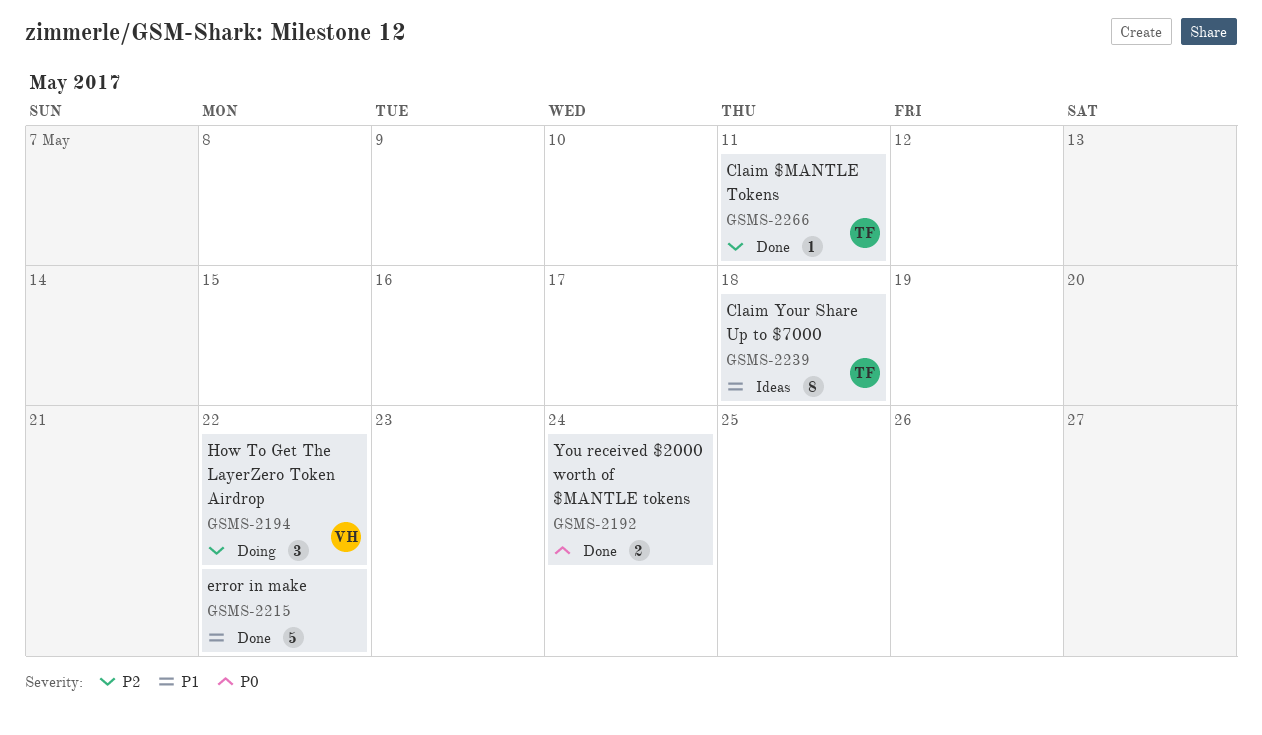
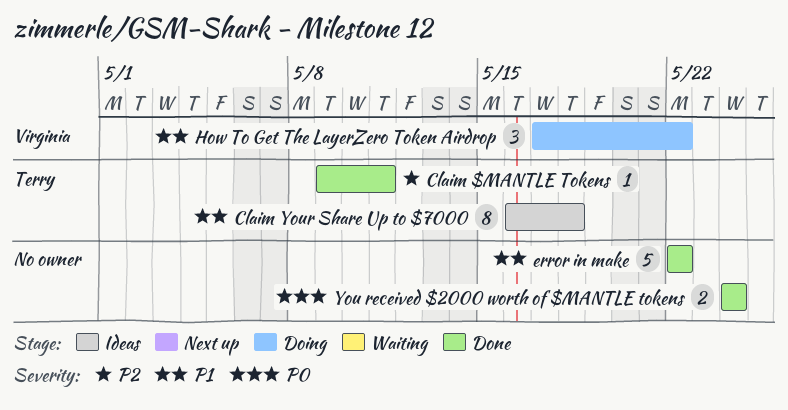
How To Get The LayerZero Token Airdrop, priority: P2 -> P1

